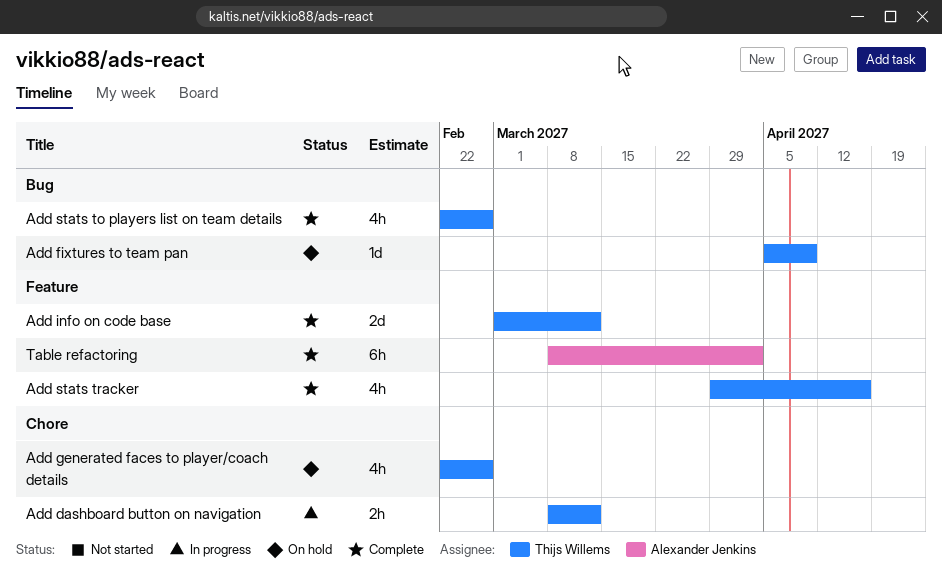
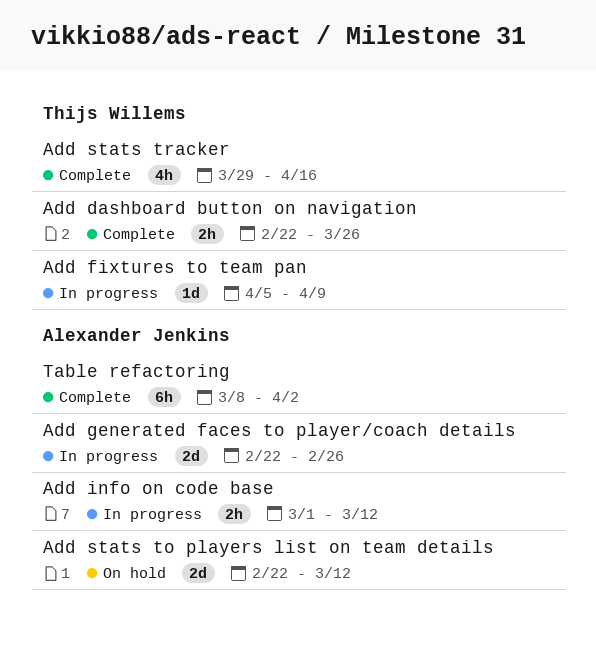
Add dashboard button on navigation, status: In progress -> Complete
Add dashboard button on navigation, start: Mar 8 -> Feb 22
Add dashboard button on navigation, due: Mar 12 -> Mar 26
Add fixtures to team pan, status: On hold -> In progress
Add generated faces to player/coach details, status: On hold -> In progress
Add generated faces to player/coach details, owner: Thijs Willems -> Alexander Jenkins
Add generated faces to player/coach details, estimate: 4h -> 2d
Add info on code base, status: Complete -> In progress
Add info on code base, owner: Thijs Willems -> Alexander Jenkins
Add info on code base, estimate: 2d -> 2h
Add stats to players list on team details, status: Complete -> On hold
Add stats to players list on team details, owner: Thijs Willems -> Alexander Jenkins
Add stats to players list on team details, estimate: 4h -> 2d
Add stats to players list on team details, due: Feb 26 -> Mar 12

